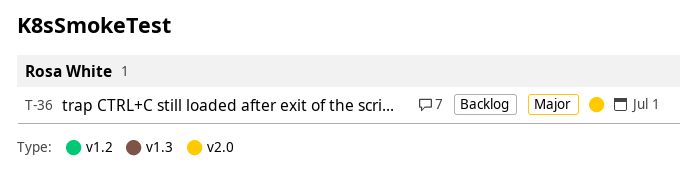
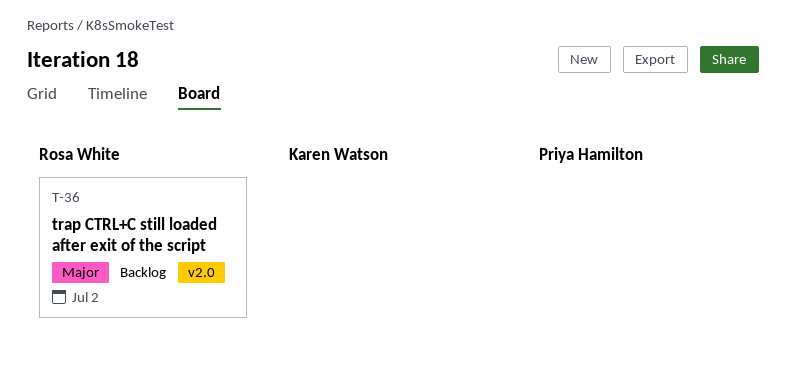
T-36, due: Jul 1 -> Jul 2

